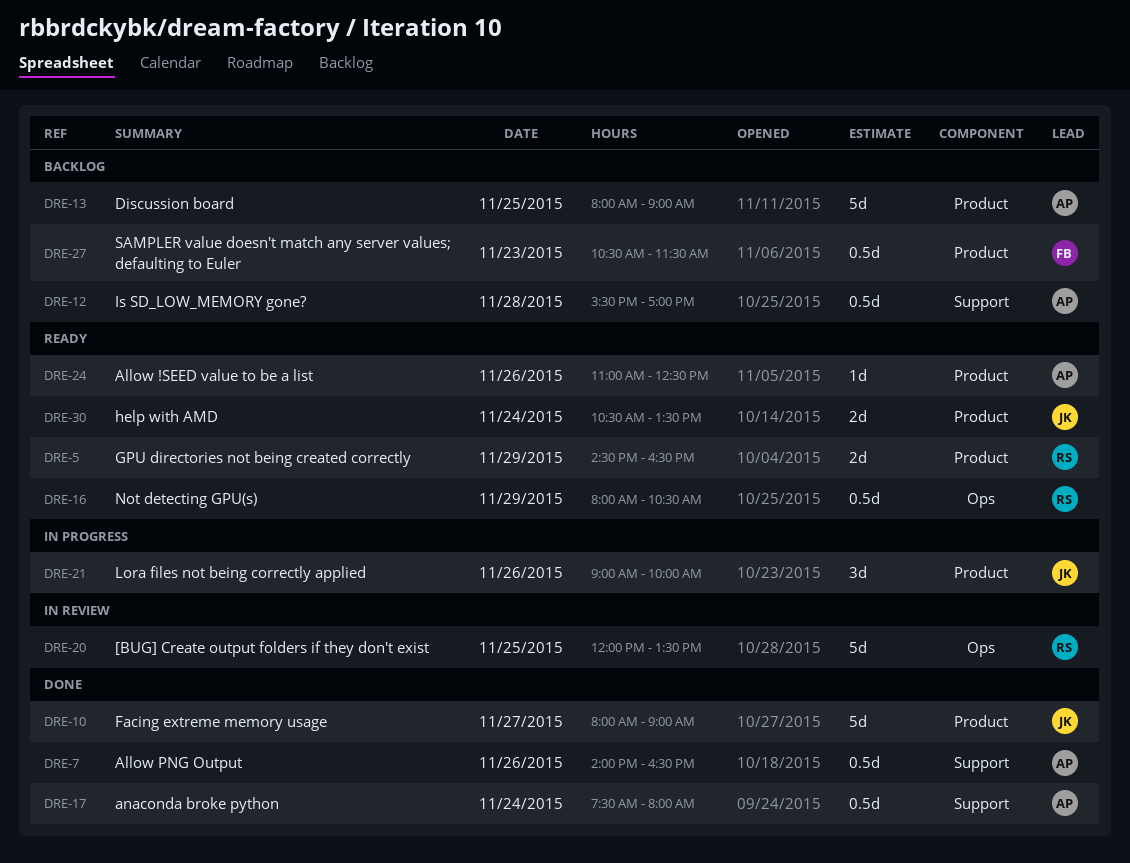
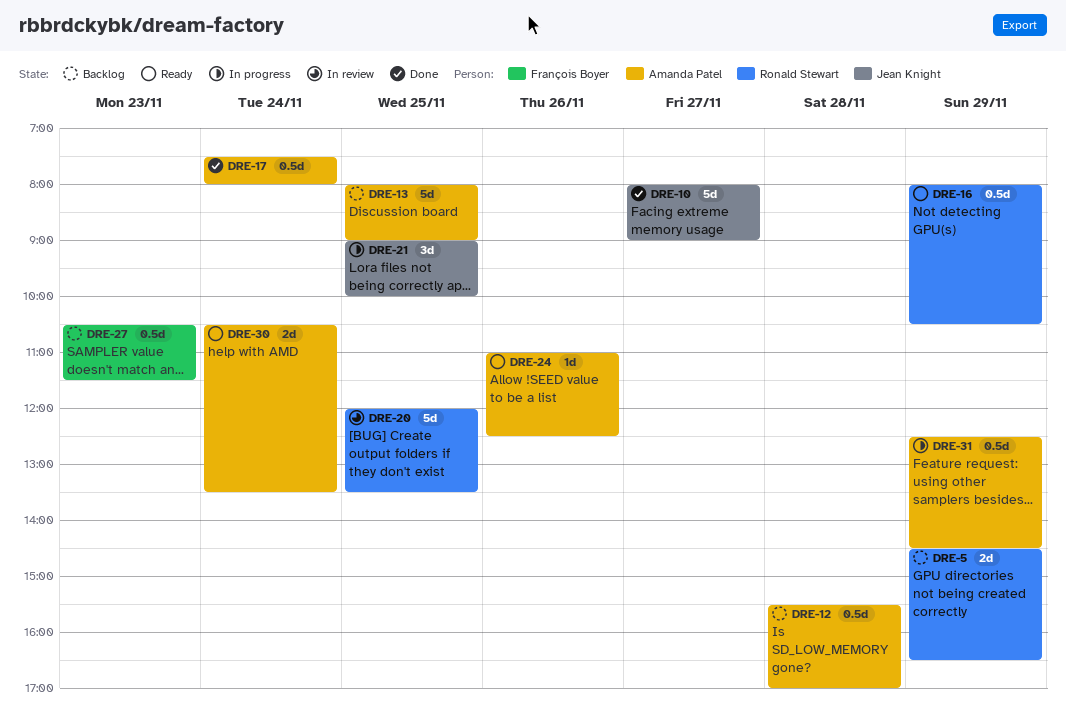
DRE-5, status: Ready -> Backlog
DRE-7: present -> none
DRE-21, day: Nov 26 -> Nov 25
DRE-30, owner: Jean Knight -> Amanda Patel
DRE-31: none -> present

